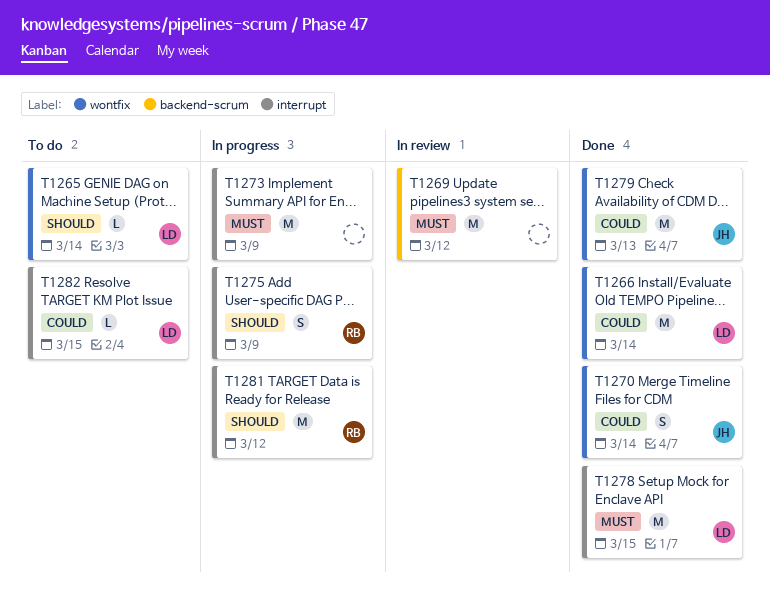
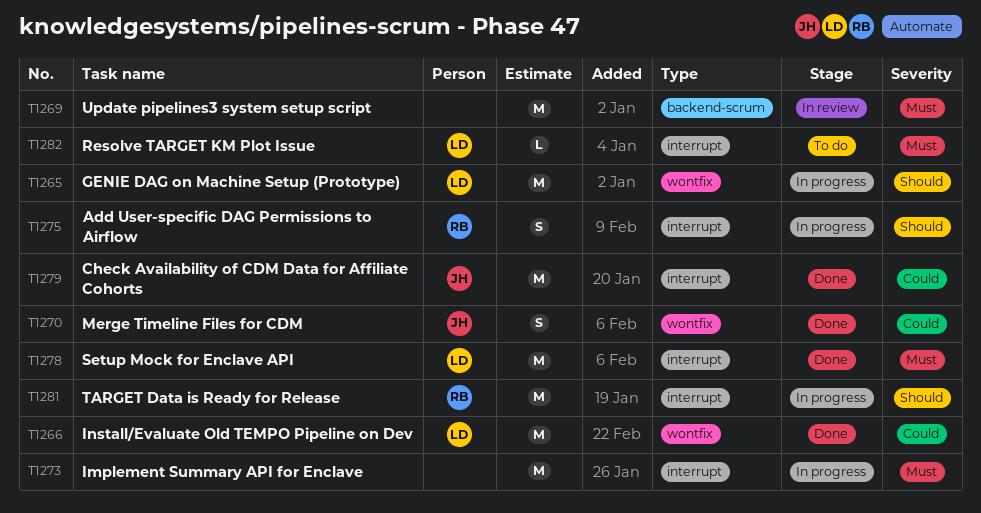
T1265, status: To do -> In progress
T1265, estimate: L -> M
T1279, label: wontfix -> interrupt
T1282, priority: Could -> Must

